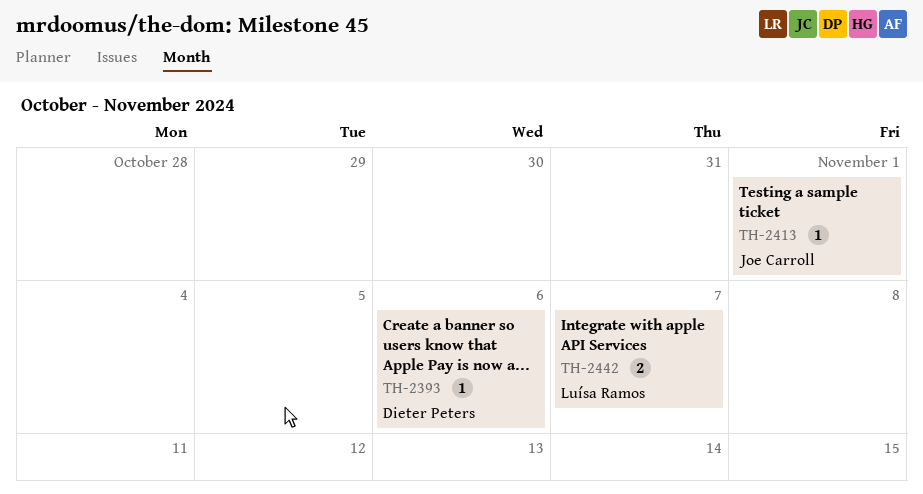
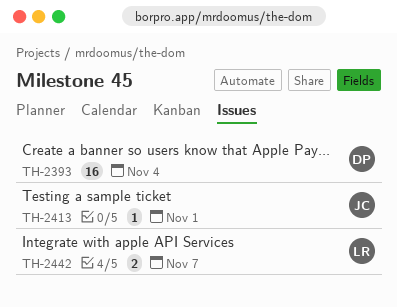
TH-2393, estimate: 1 -> 16
TH-2393, due: Nov 6 -> Nov 4

